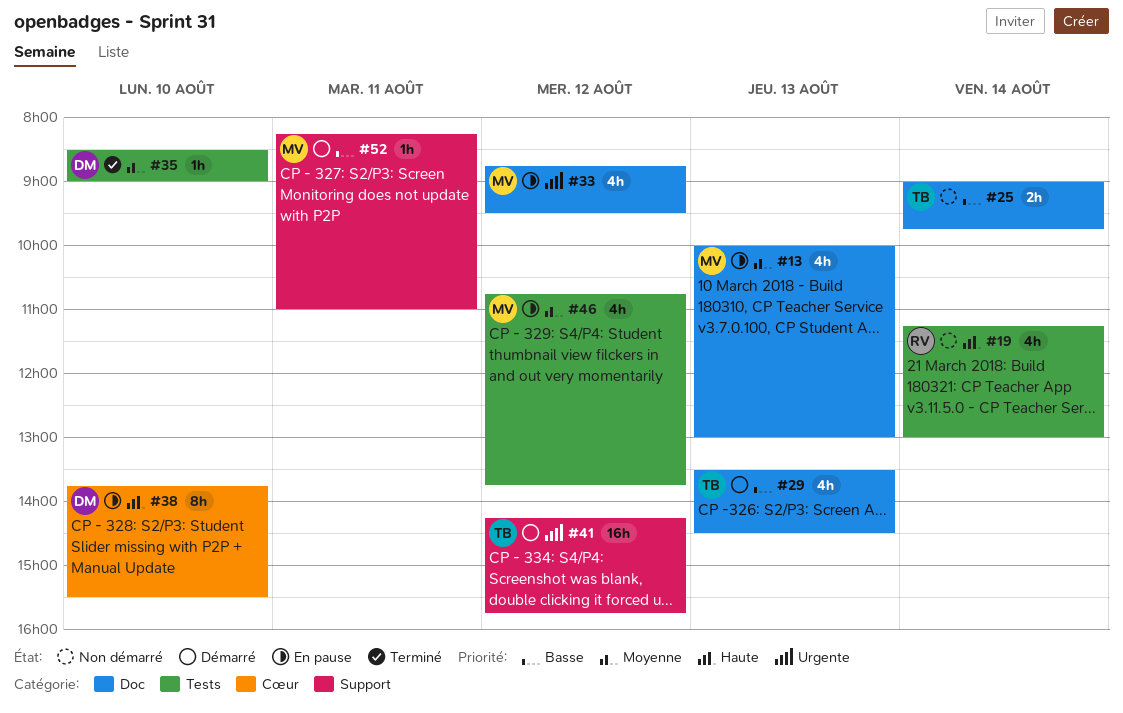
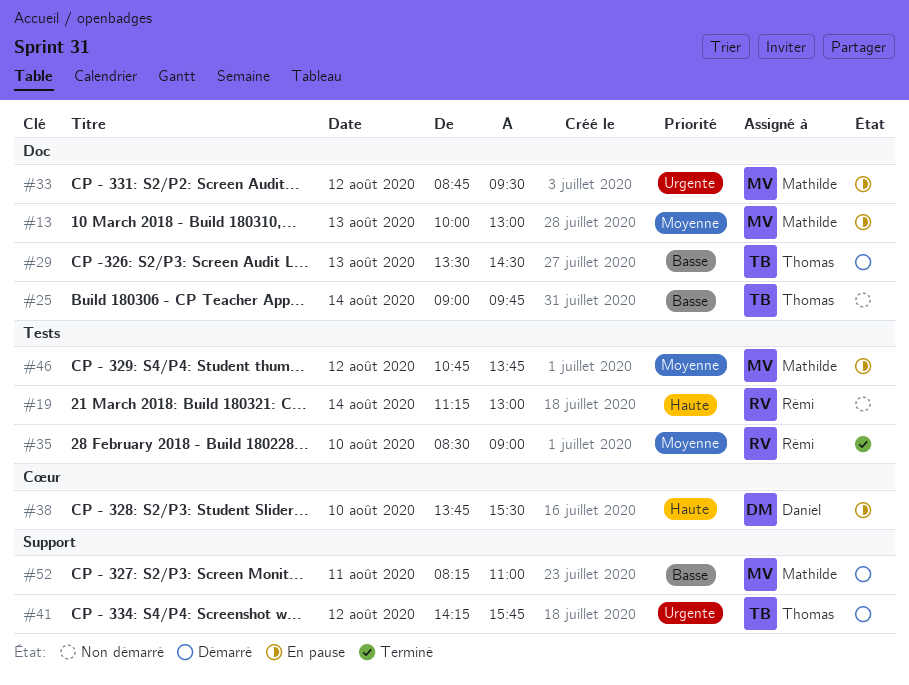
#35, owner: Daniel -> Rémi

